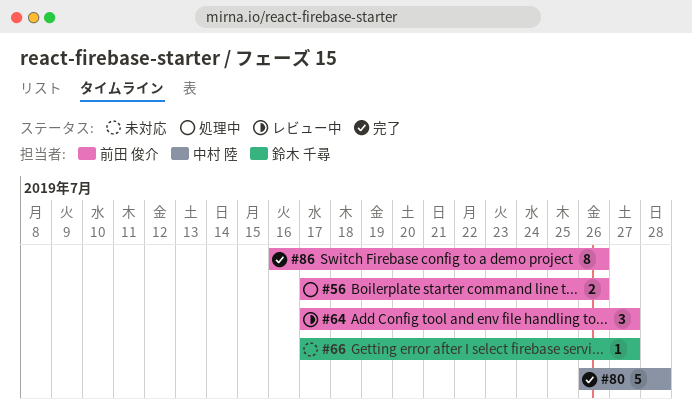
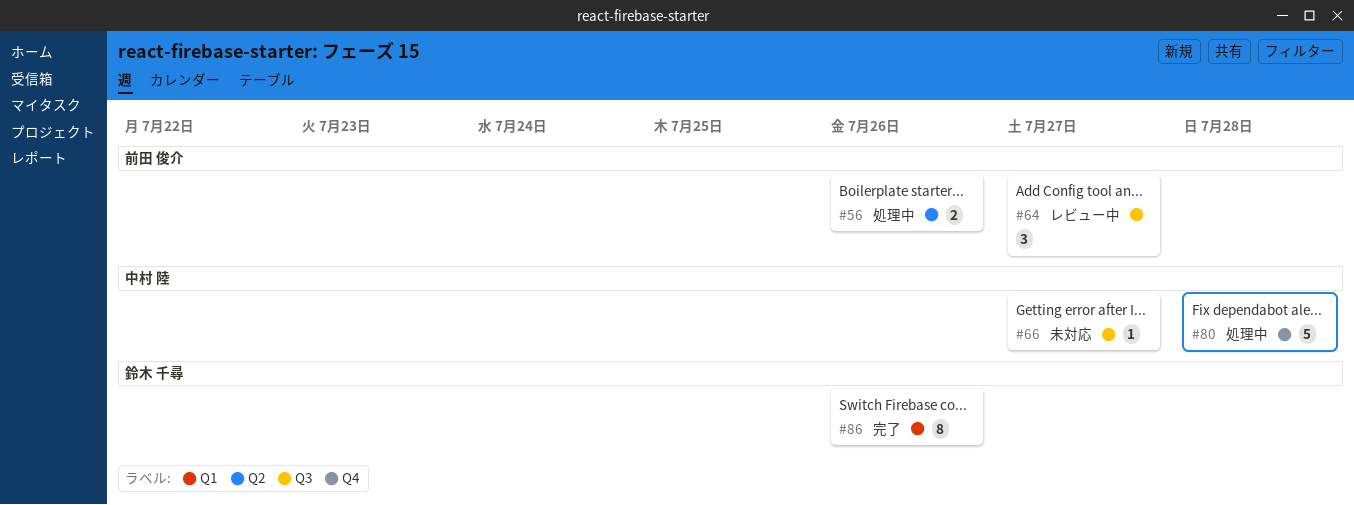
#66, owner: 鈴木 千尋 -> 中村 陸
#80, status: 完了 -> 処理中
#86, owner: 前田 俊介 -> 鈴木 千尋

